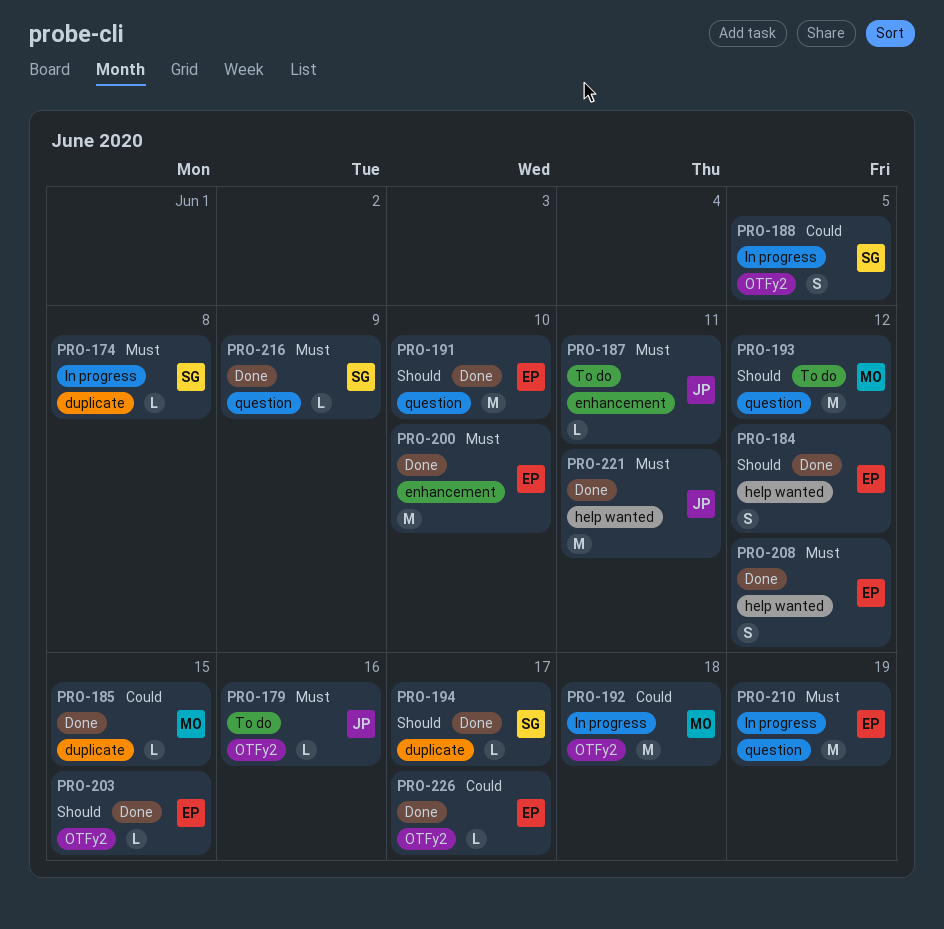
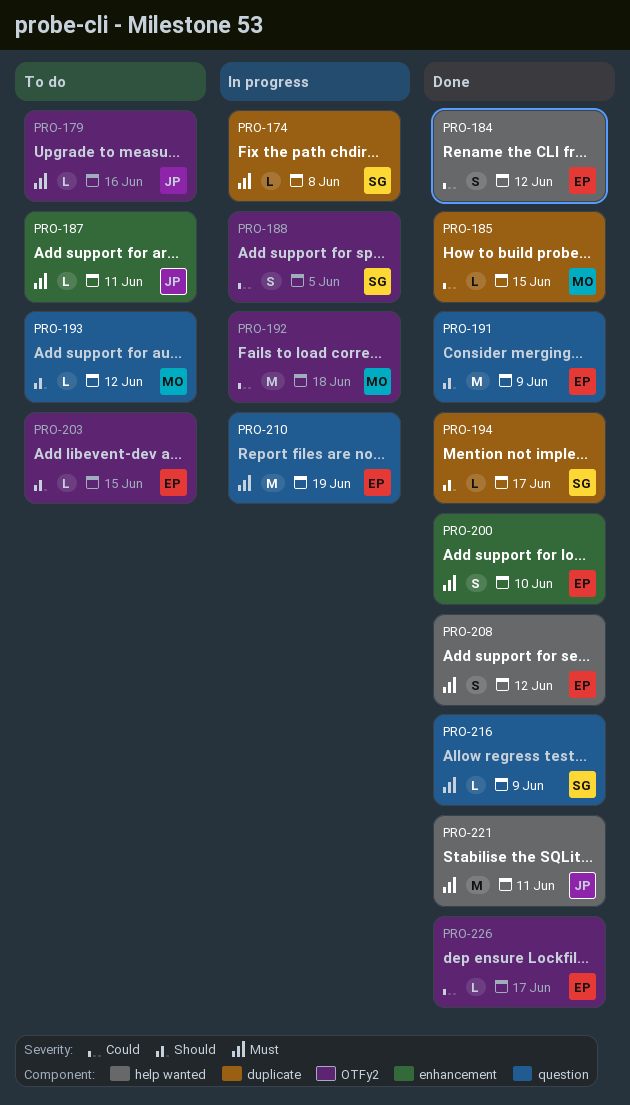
PRO-184, priority: Should -> Could
PRO-191, due: Jun 10 -> Jun 9
PRO-193, estimate: M -> L
PRO-200, estimate: M -> S
PRO-203, status: Done -> To do

